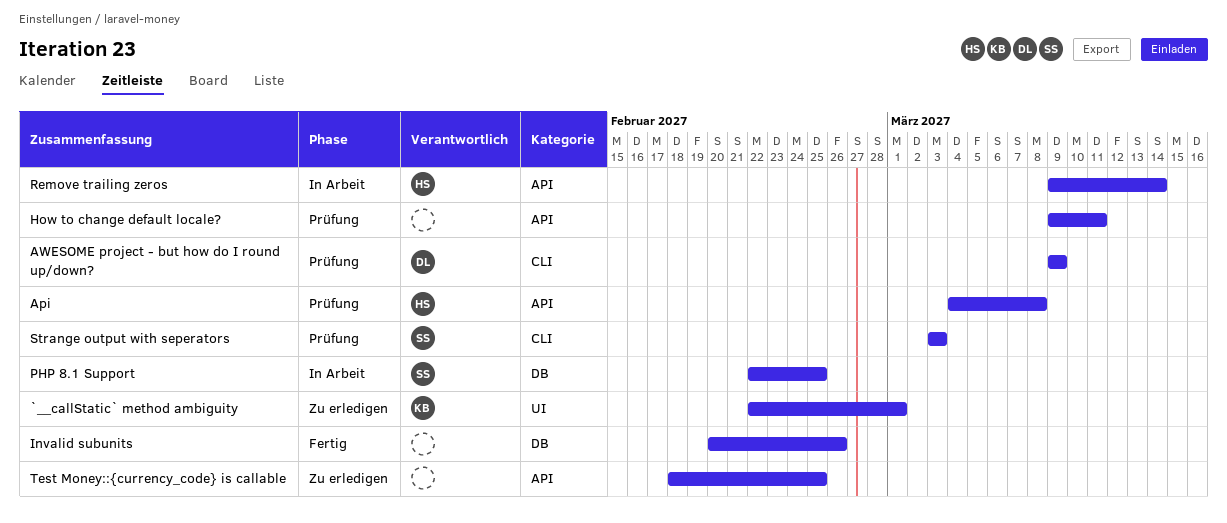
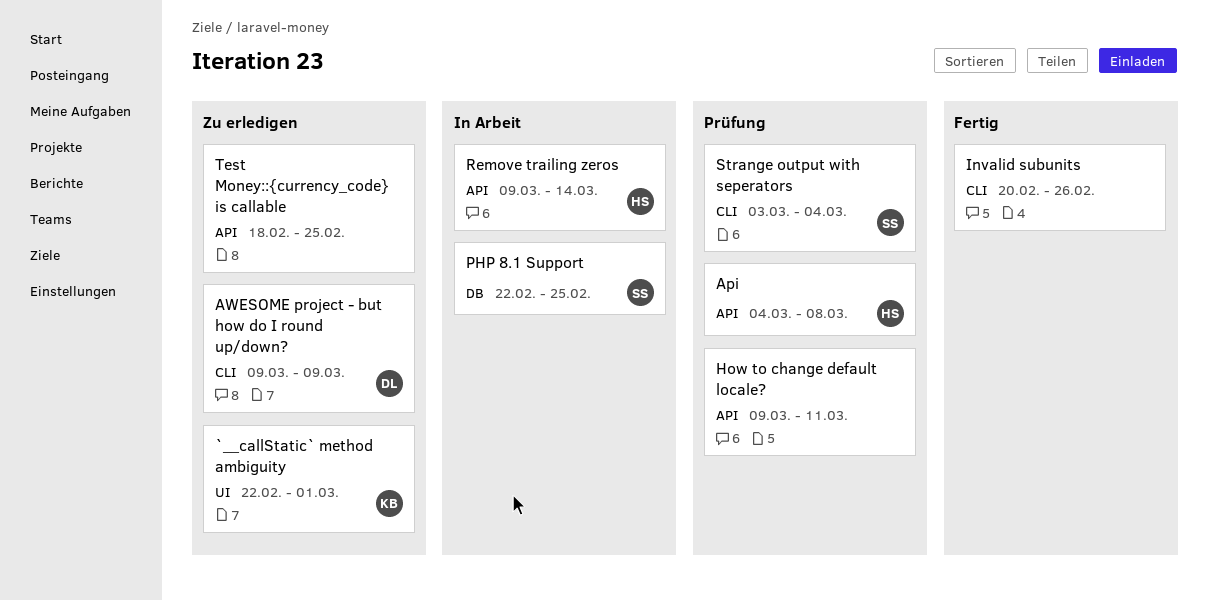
AWESOME project - but how do I round up/down?, status: Prüfung -> Zu erledigen
Invalid subunits, label: DB -> CLI
Strange output with seperators, due: Mar 3 -> Mar 4

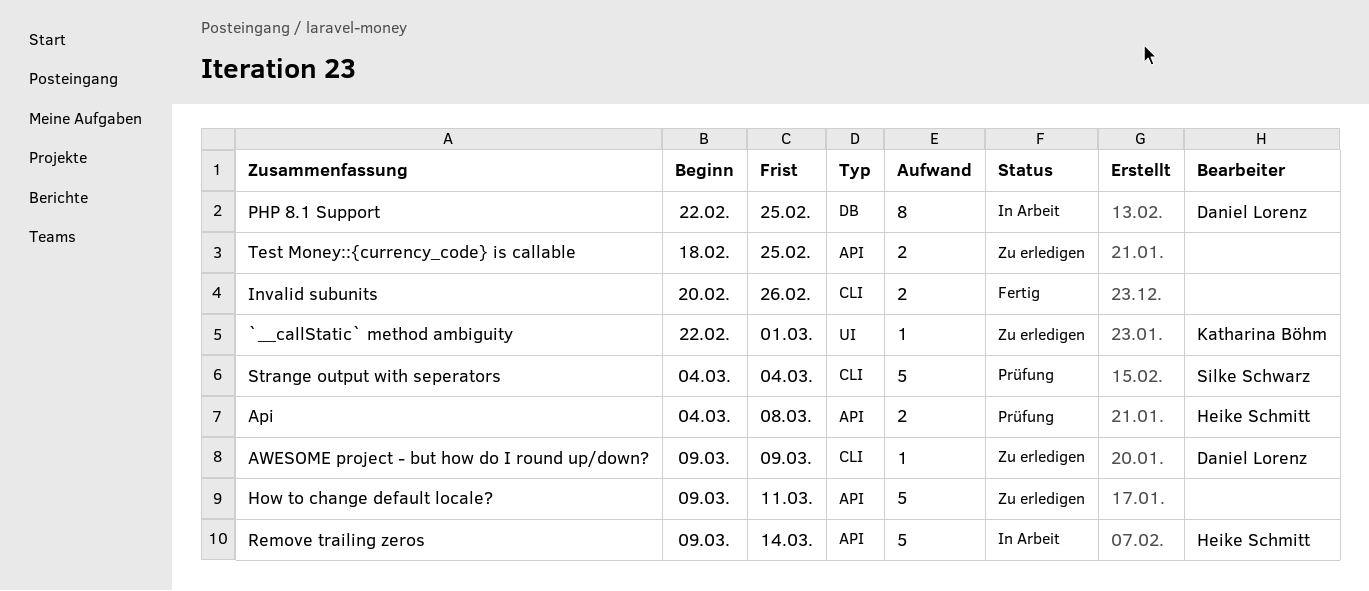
How to change default locale?, status: Prüfung -> Zu erledigen
PHP 8.1 Support, owner: Silke Schwarz -> Daniel Lorenz
Strange output with seperators, start: Mar 3 -> Mar 4

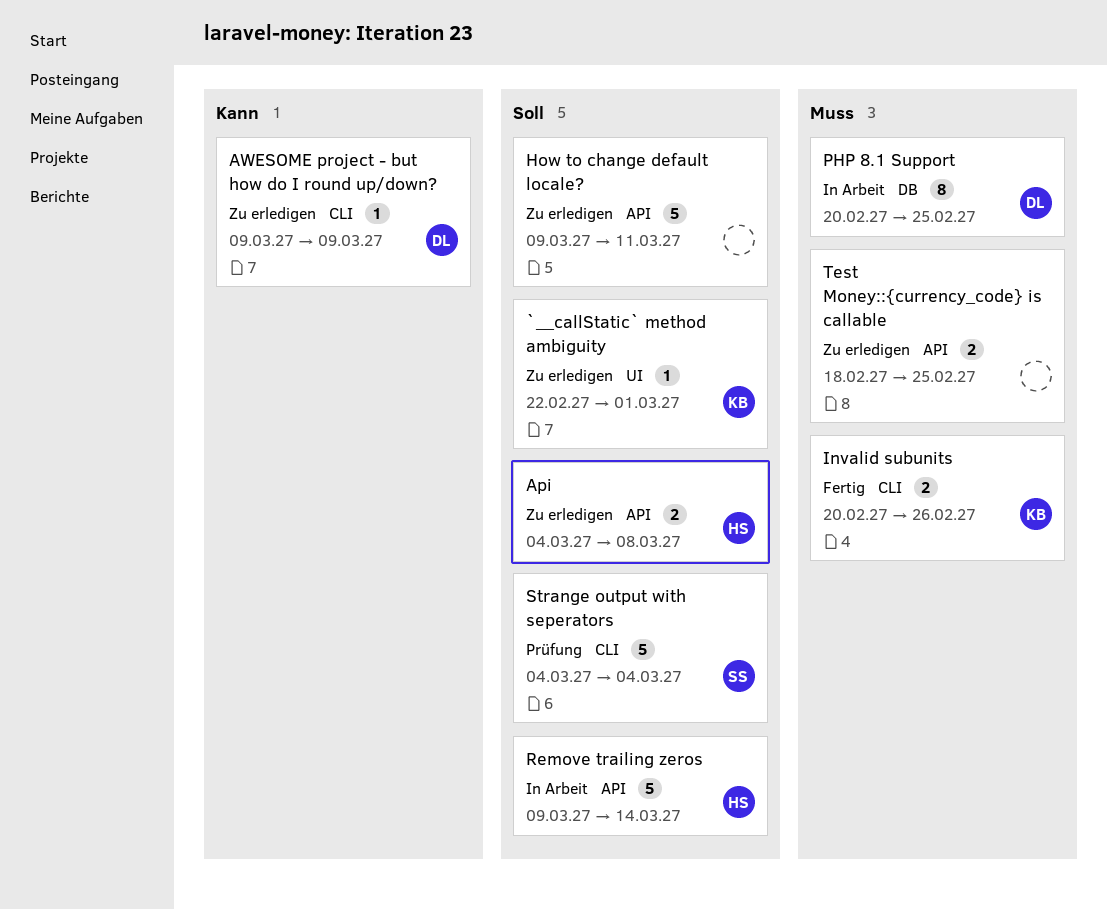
Api, status: Prüfung -> Zu erledigen
Invalid subunits, owner: none -> Katharina Böhm
PHP 8.1 Support, start: Feb 22 -> Feb 20

